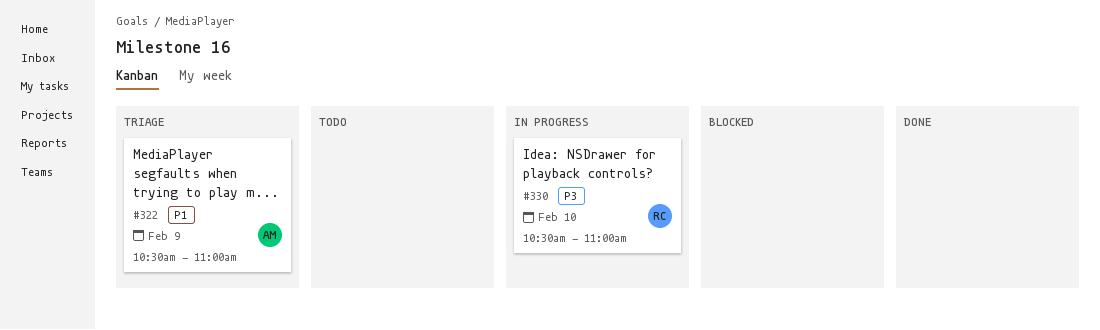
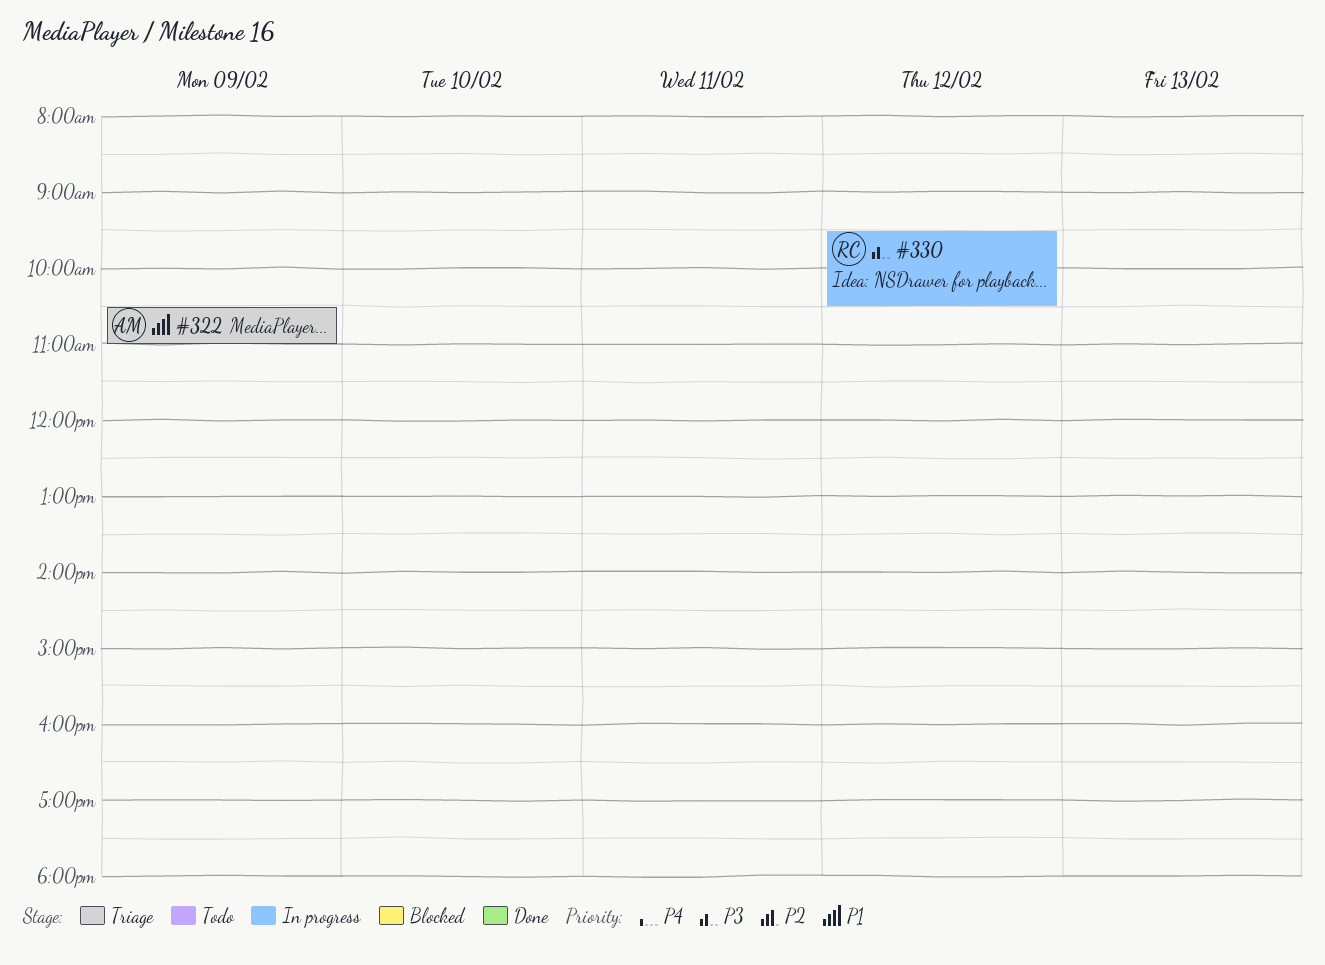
#330, day: Feb 10 -> Feb 12
#330, begins: 10:30 -> 09:30
#330, ends: 11:00 -> 10:30

